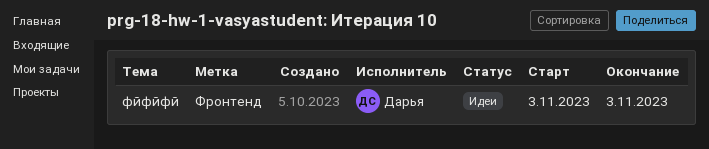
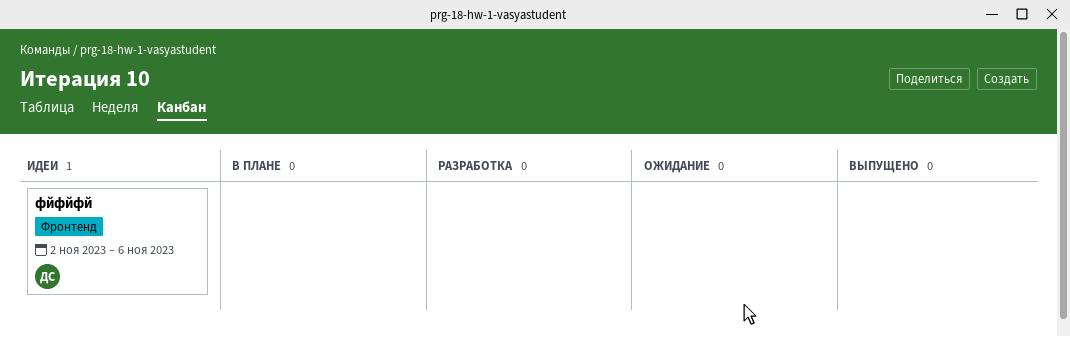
фйфйфй, start: Nov 3 -> Nov 2
фйфйфй, due: Nov 3 -> Nov 6

